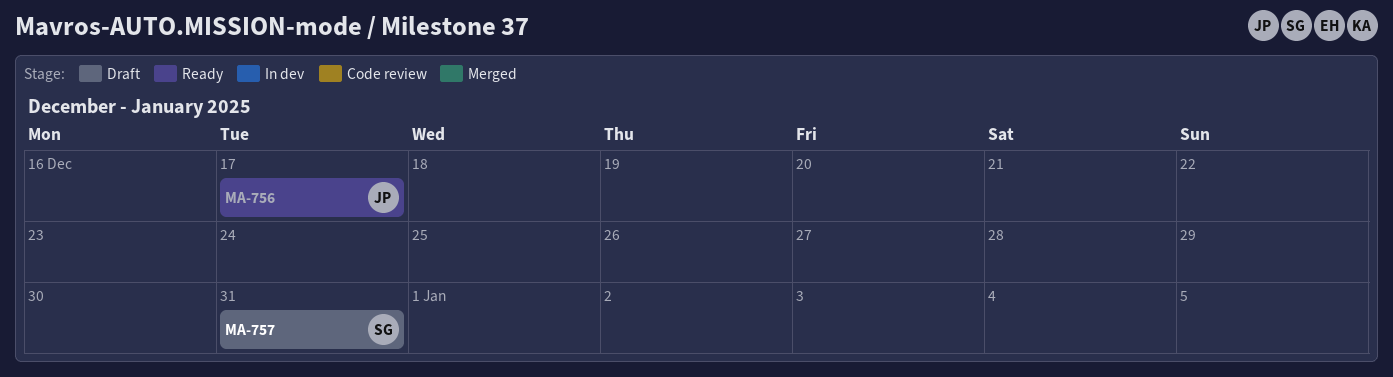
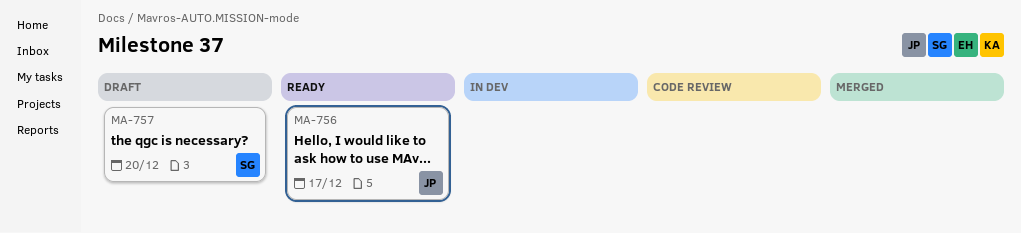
MA-757, due: Dec 31 -> Dec 20

